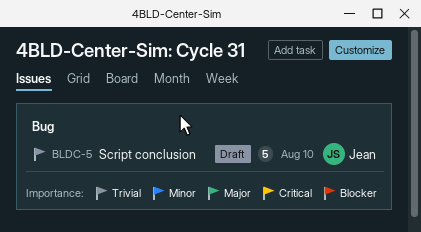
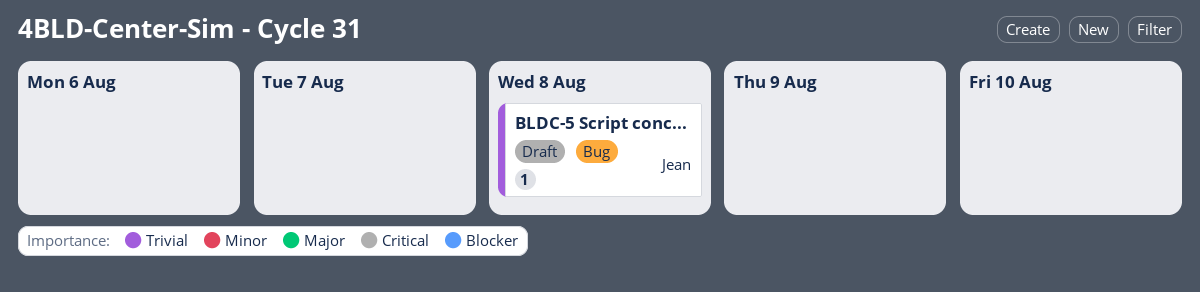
BLDC-5, estimate: 5 -> 1
BLDC-5, due: Aug 10 -> Aug 8

